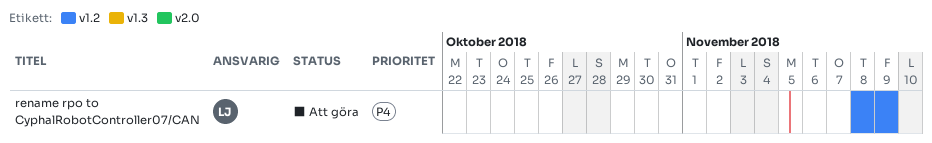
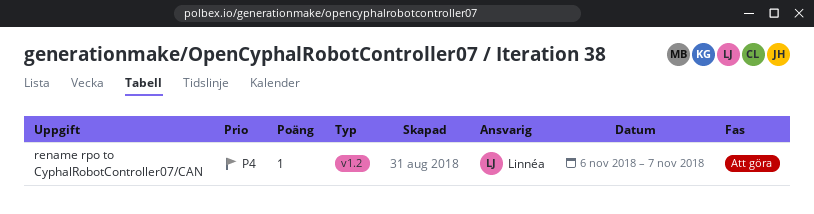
rename rpo to CyphalRobotController07/CAN, start: Nov 8 -> Nov 6
rename rpo to CyphalRobotController07/CAN, due: Nov 9 -> Nov 7

